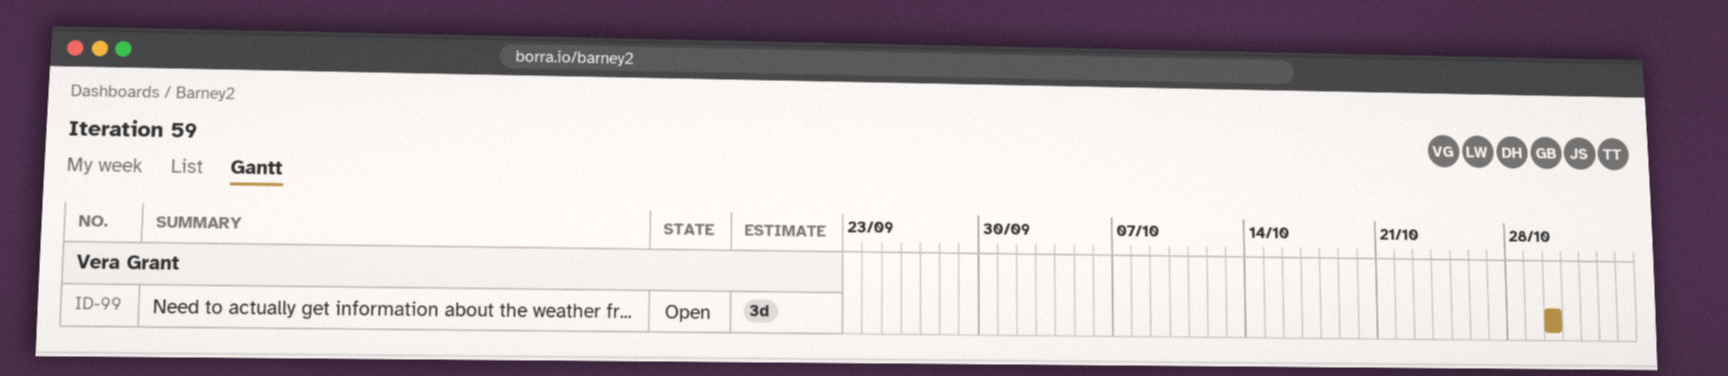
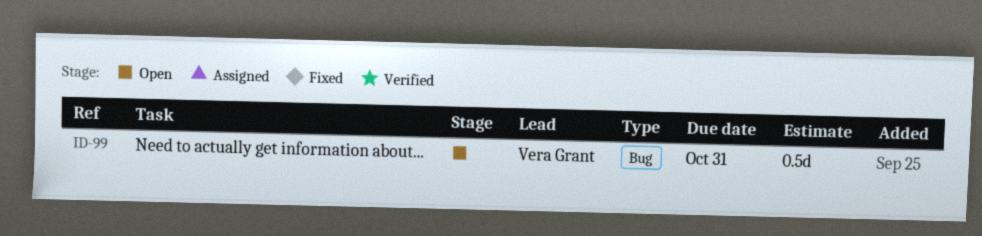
ID-99, estimate: 3d -> 0.5d
ID-99, due: Oct 30 -> Oct 31

